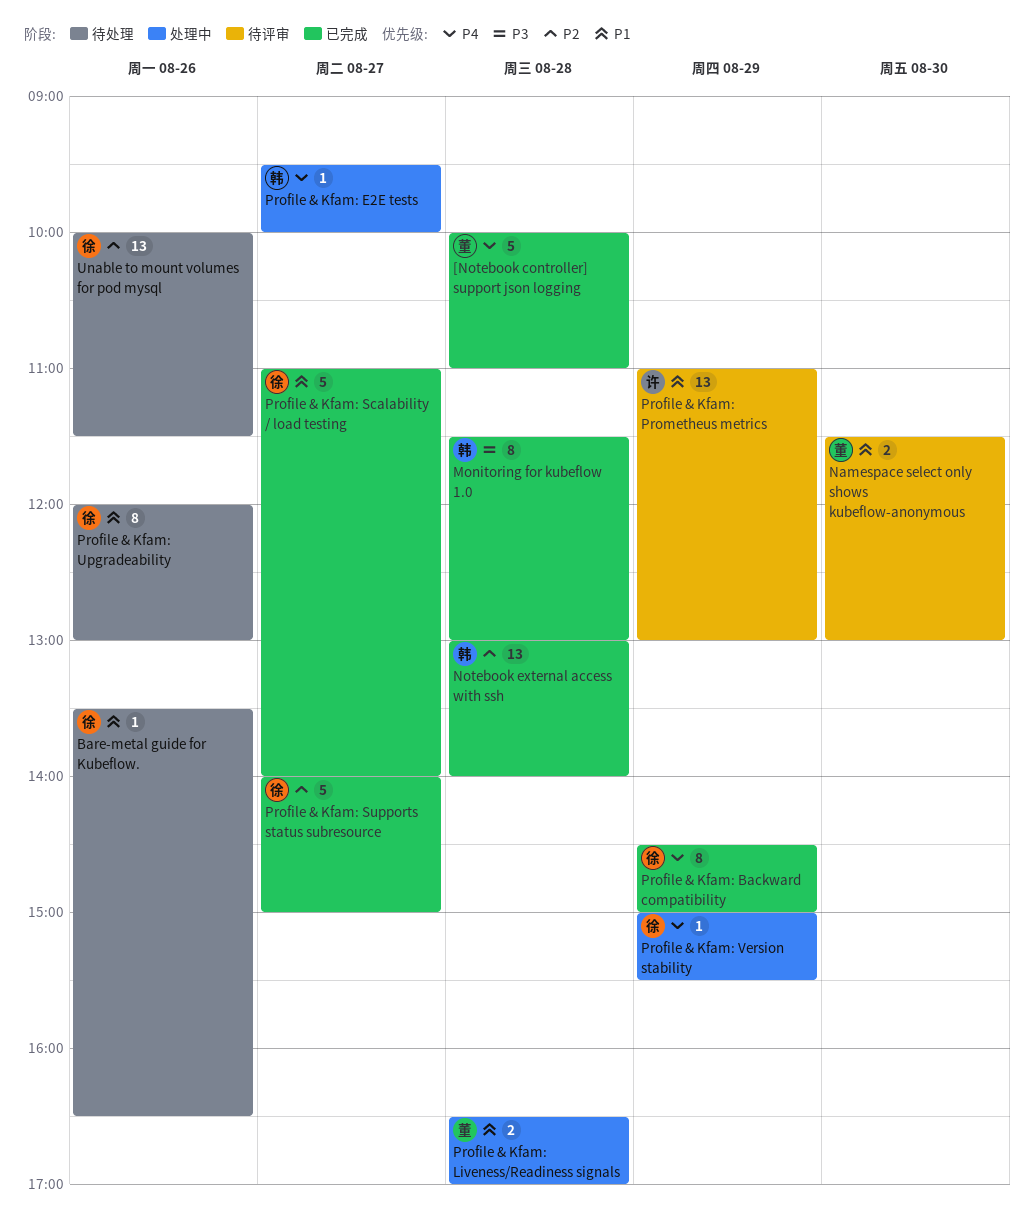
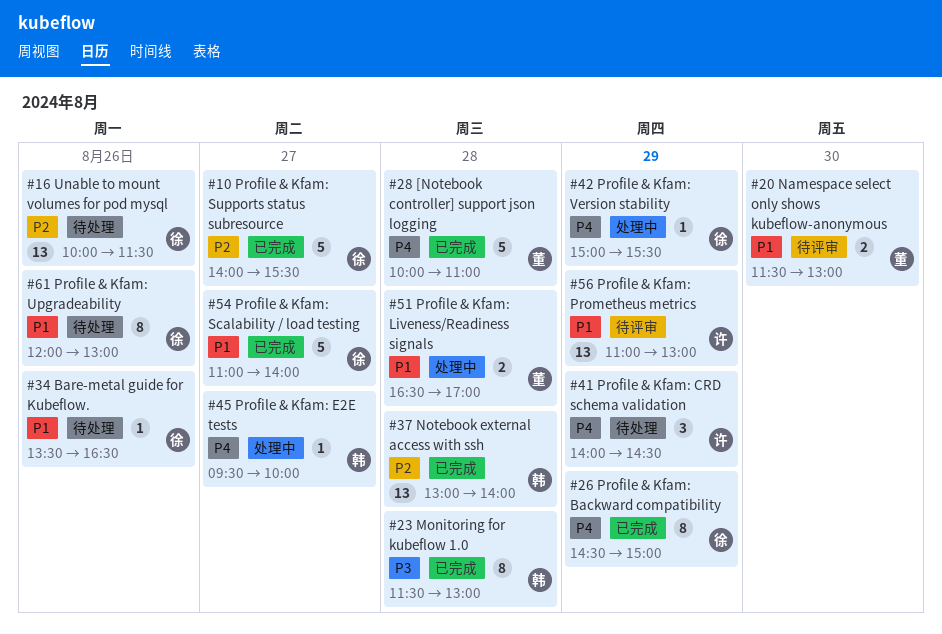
Profile & Kfam: CRD schema validation: none -> present
Profile & Kfam: Supports status subresource, ends: 15:00 -> 15:30

